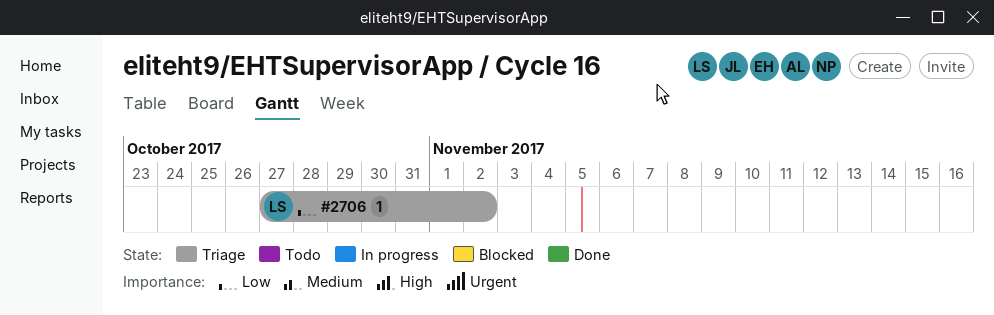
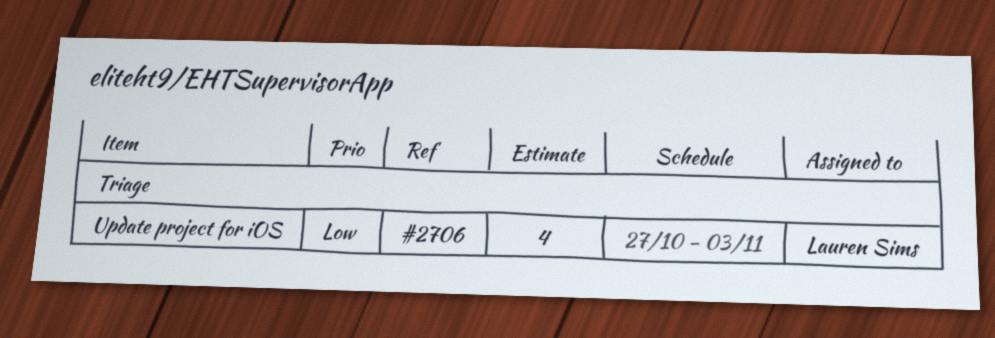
#2706, estimate: 1 -> 4
#2706, due: Nov 2 -> Nov 3

